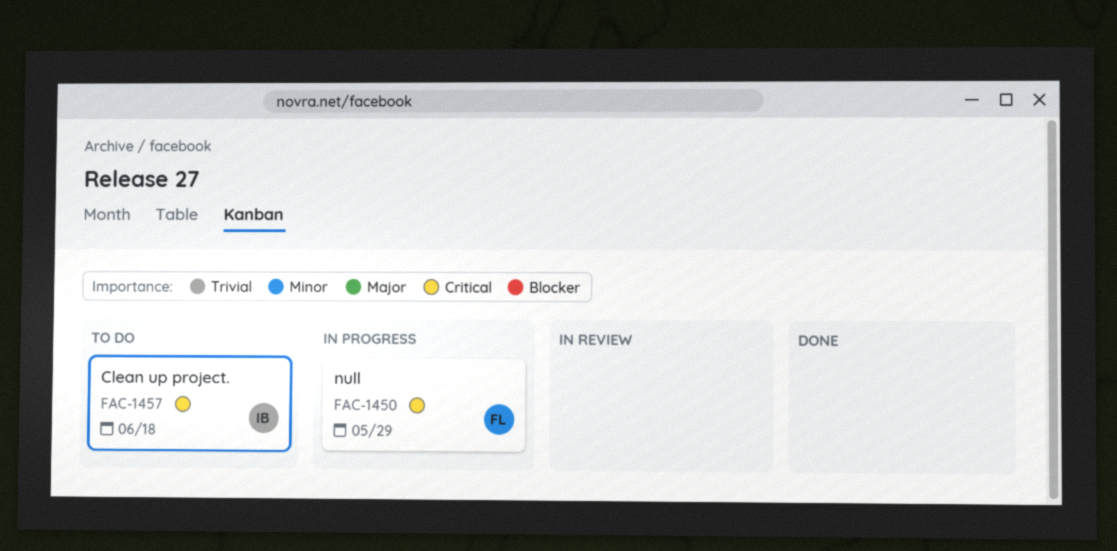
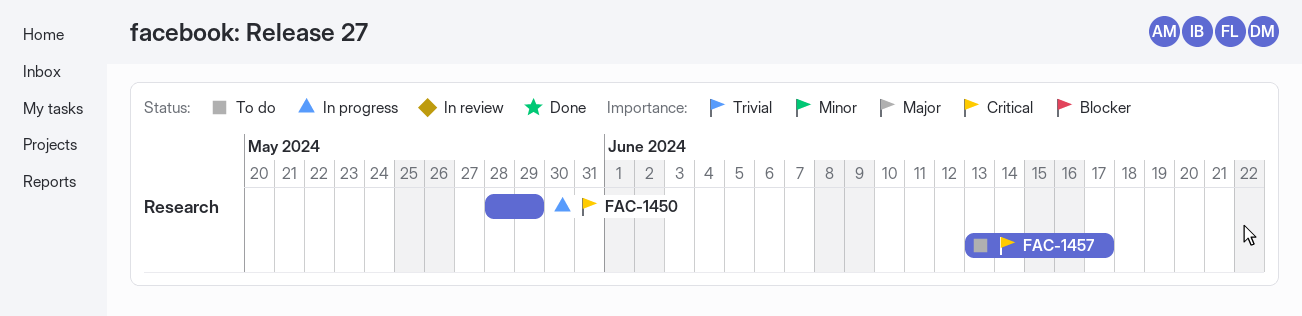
FAC-1457, due: Jun 18 -> Jun 17

